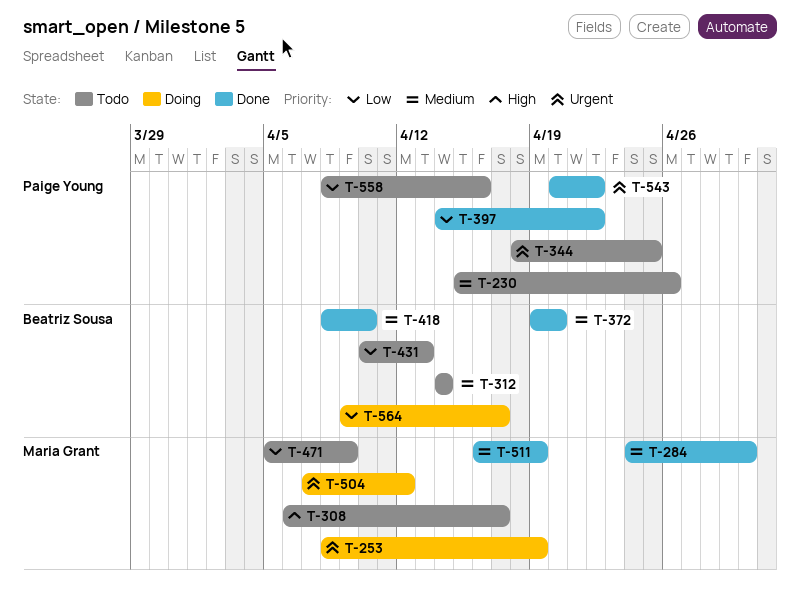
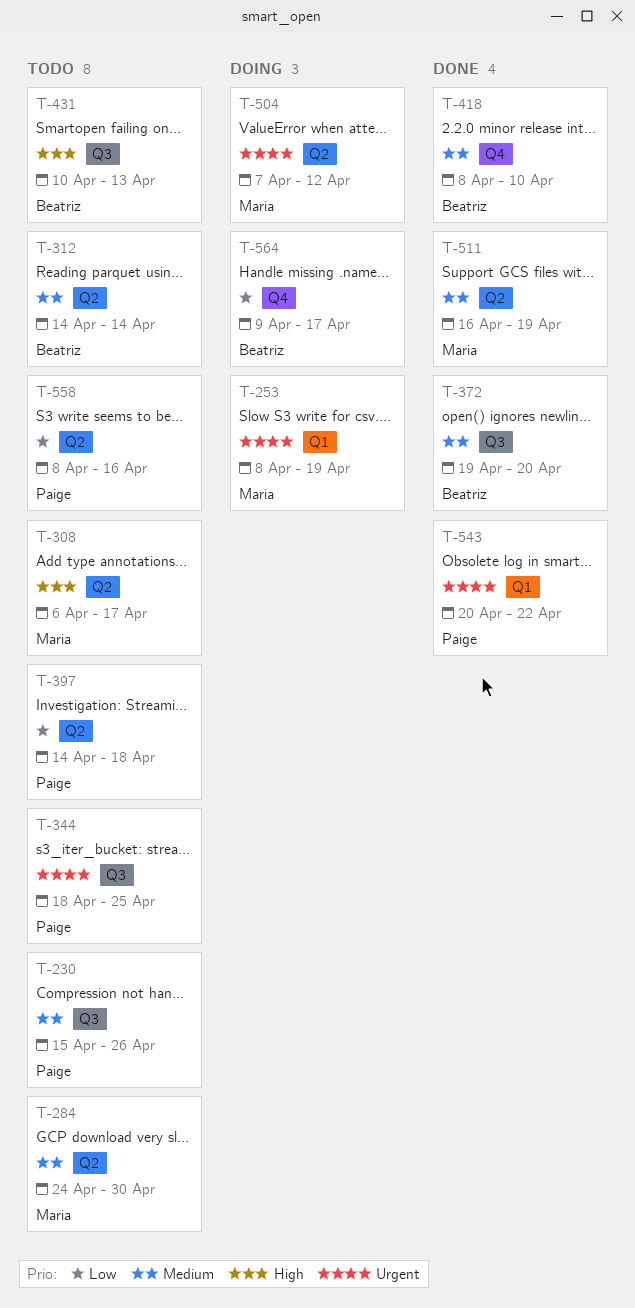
T-284, status: Done -> Todo
T-397, status: Done -> Todo
T-397, due: Apr 22 -> Apr 18
T-431, priority: Low -> High
T-471: present -> none

